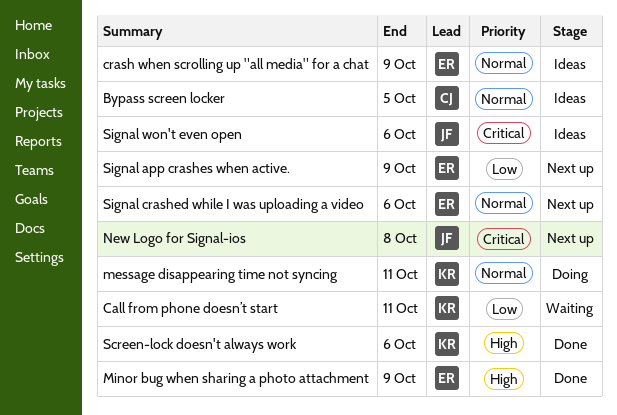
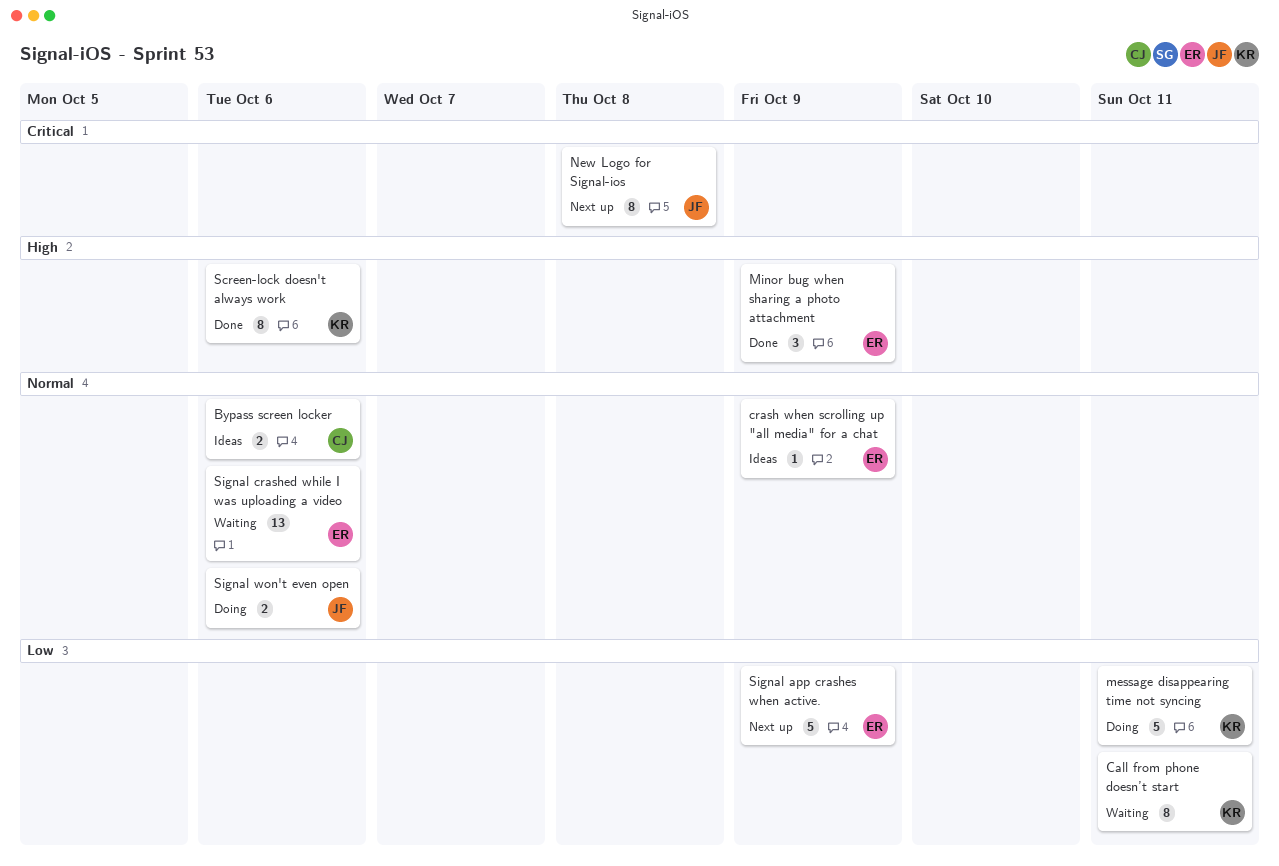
Bypass screen locker, due: Oct 5 -> Oct 6
message disappearing time not syncing, priority: Normal -> Low
Signal crashed while I was uploading a video, status: Next up -> Waiting
Signal won't even open, status: Ideas -> Doing
Signal won't even open, priority: Critical -> Normal

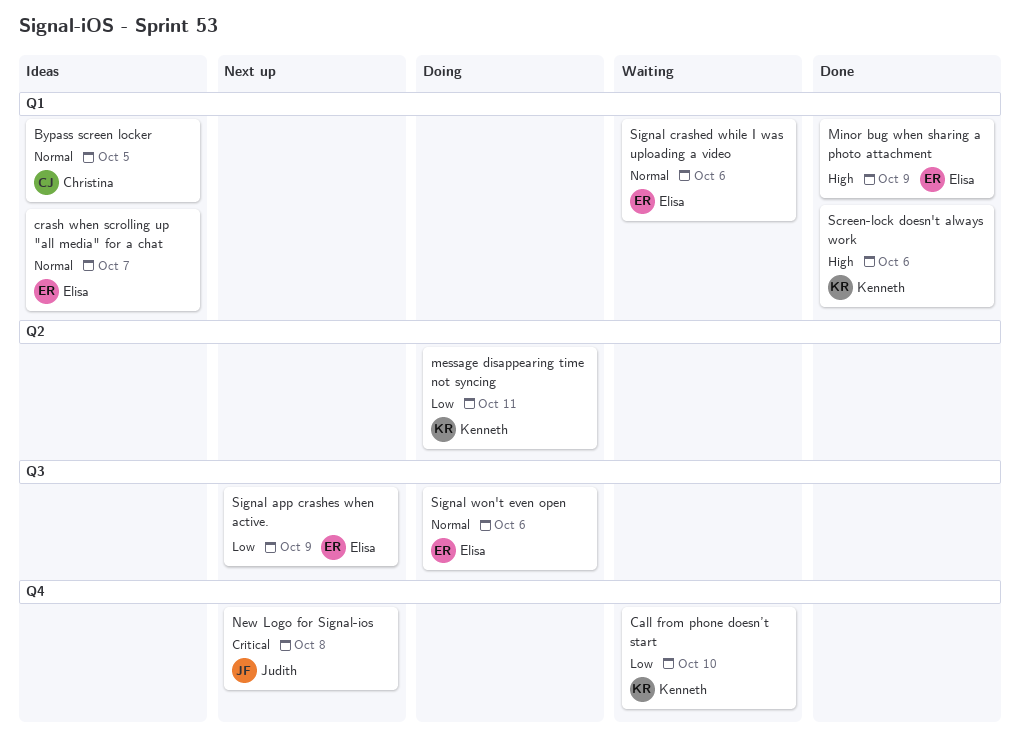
Bypass screen locker, due: Oct 6 -> Oct 5
Call from phone doesn’t start, due: Oct 11 -> Oct 10
crash when scrolling up "all media" for a chat, due: Oct 9 -> Oct 7
Signal won't even open, owner: Judith -> Elisa

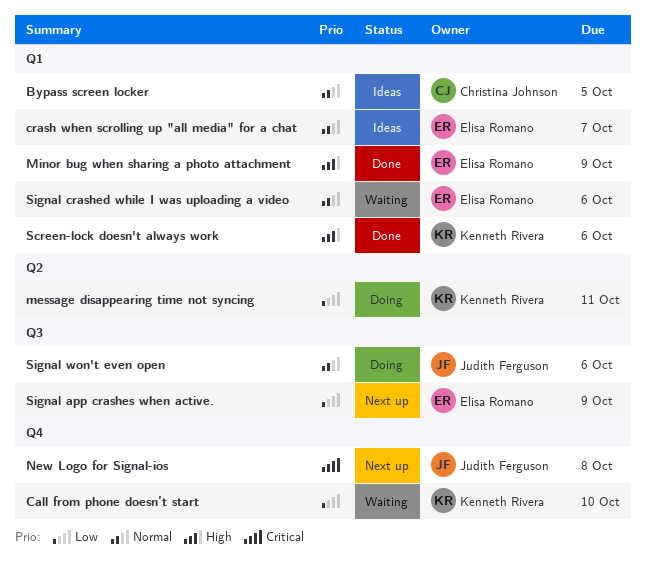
Signal won't even open, owner: Elisa Romano -> Judith Ferguson

